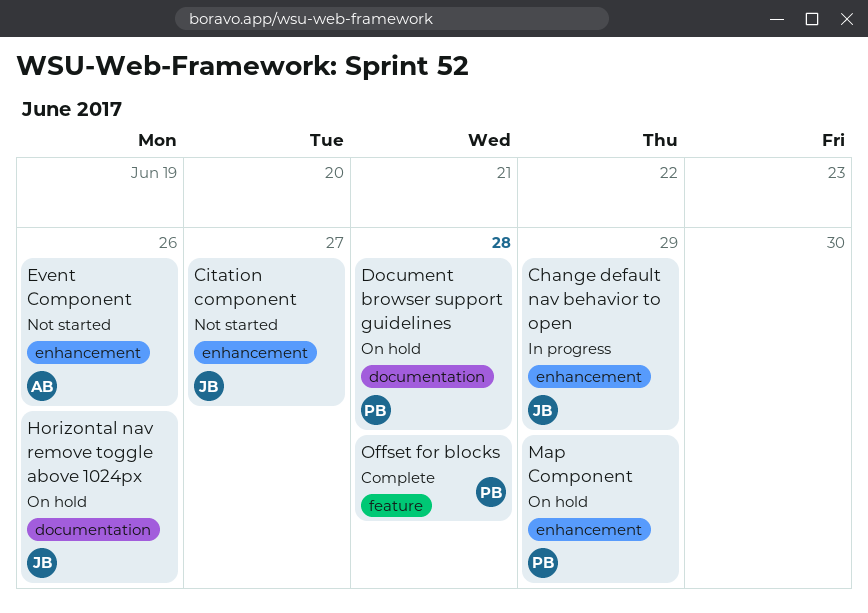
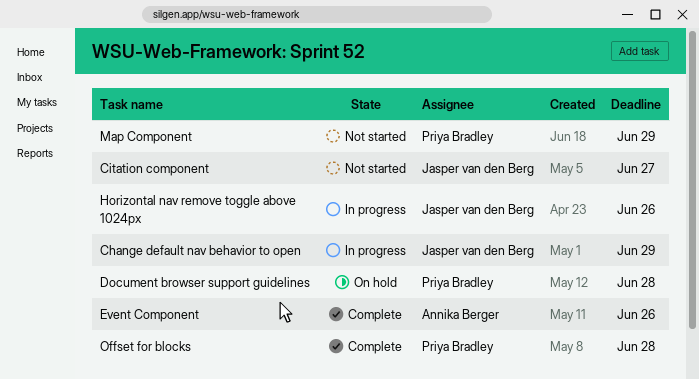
Event Component, status: Not started -> Complete
Horizontal nav remove toggle above 1024px, status: On hold -> In progress
Map Component, status: On hold -> Not started

